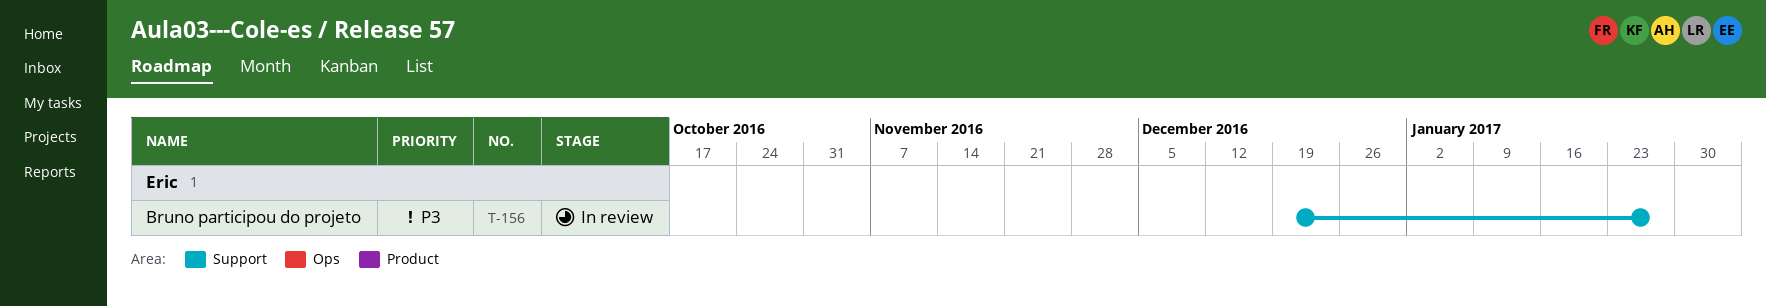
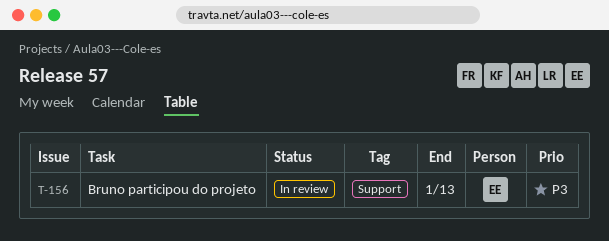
T-156, due: Jan 27 -> Jan 13

